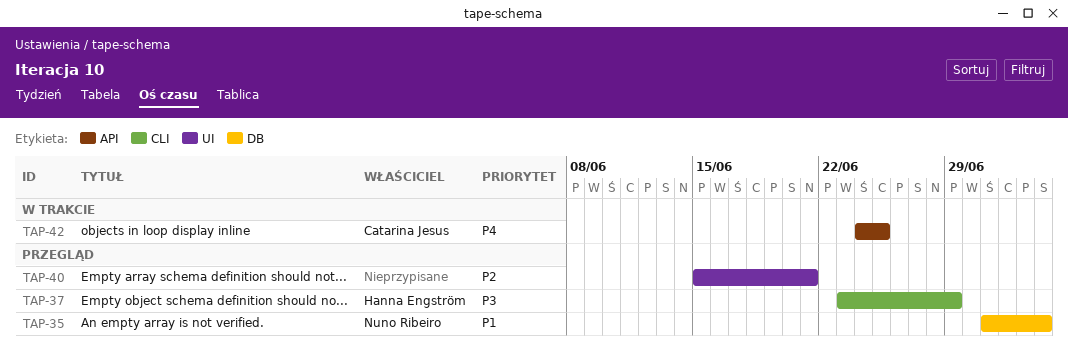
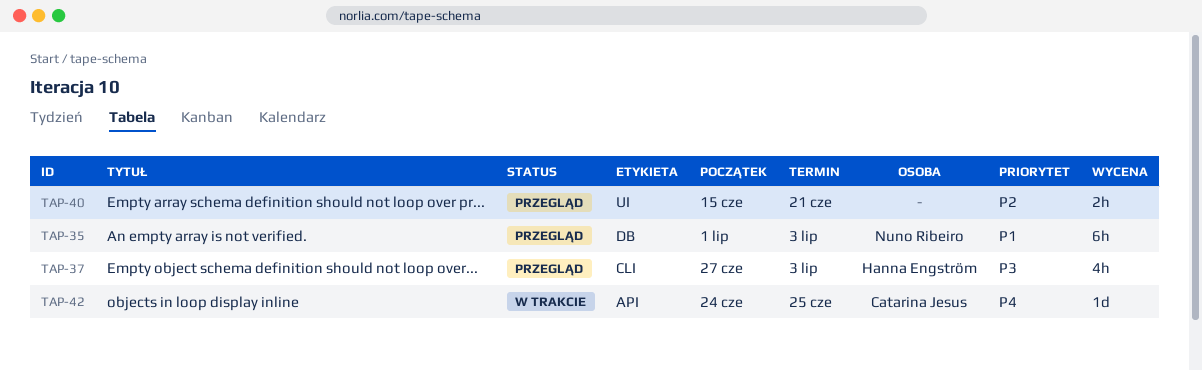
TAP-35, due: Jul 4 -> Jul 3
TAP-37, start: Jun 23 -> Jun 27
TAP-37, due: Jun 29 -> Jul 3

